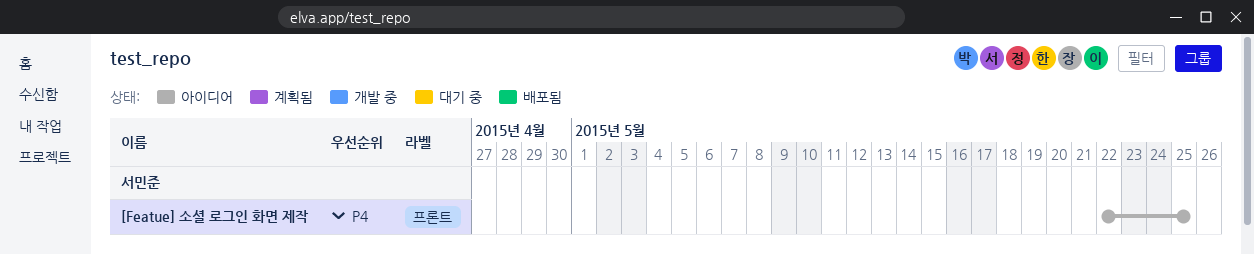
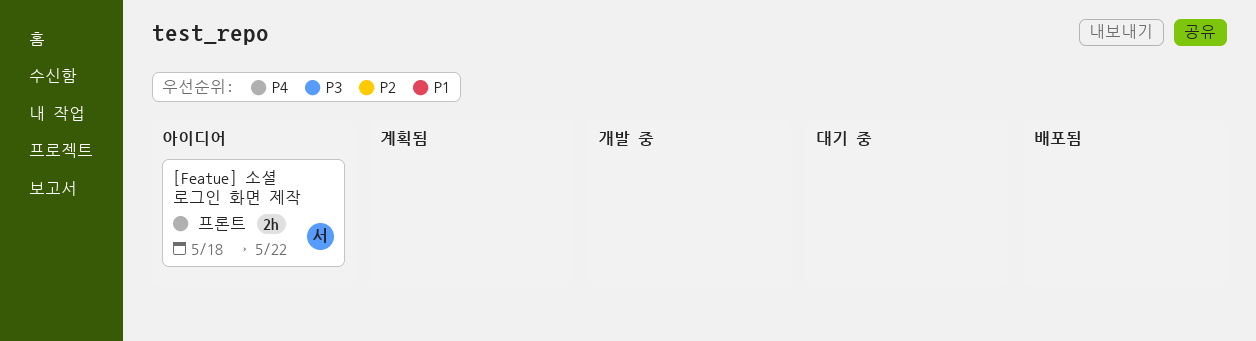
[Featue] 소셜 로그인 화면 제작, start: May 22 -> May 18
[Featue] 소셜 로그인 화면 제작, due: May 25 -> May 22

